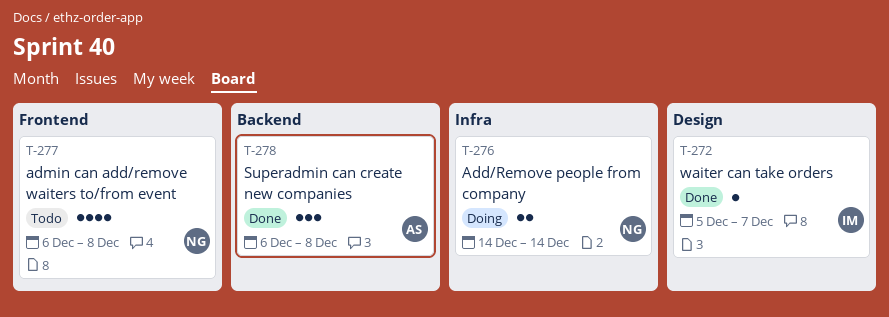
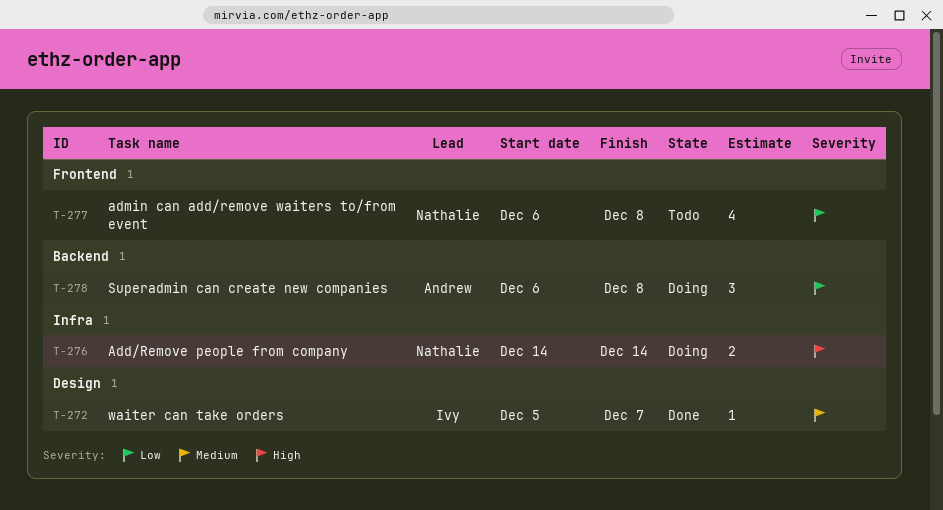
T-278, status: Done -> Doing

